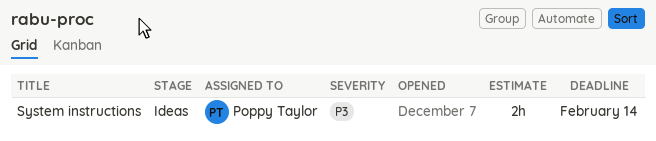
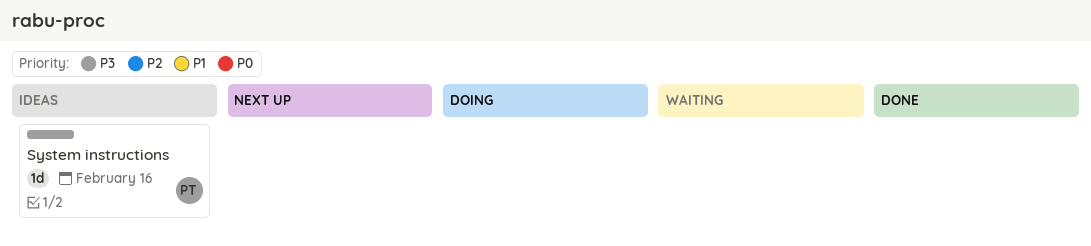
System instructions, estimate: 2h -> 1d
System instructions, due: Feb 14 -> Feb 16

